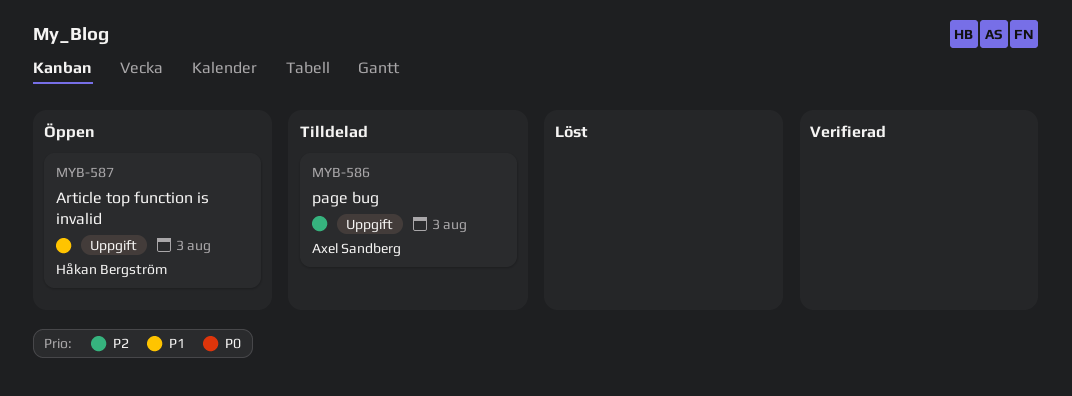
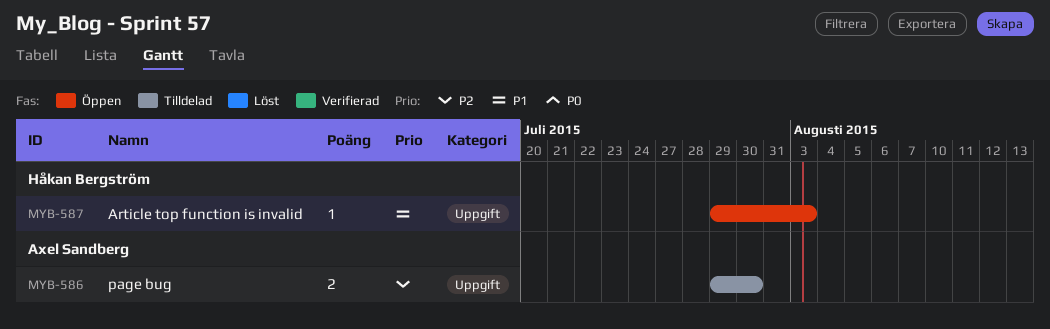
MYB-586, due: Aug 3 -> Jul 30

